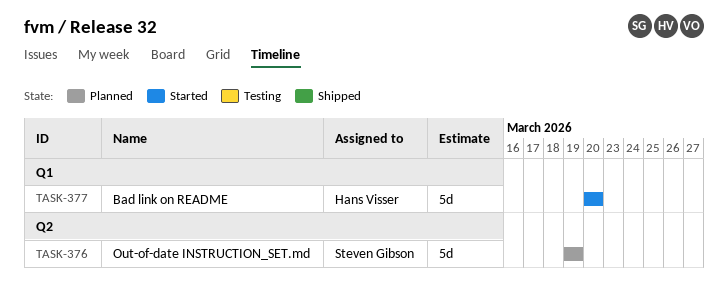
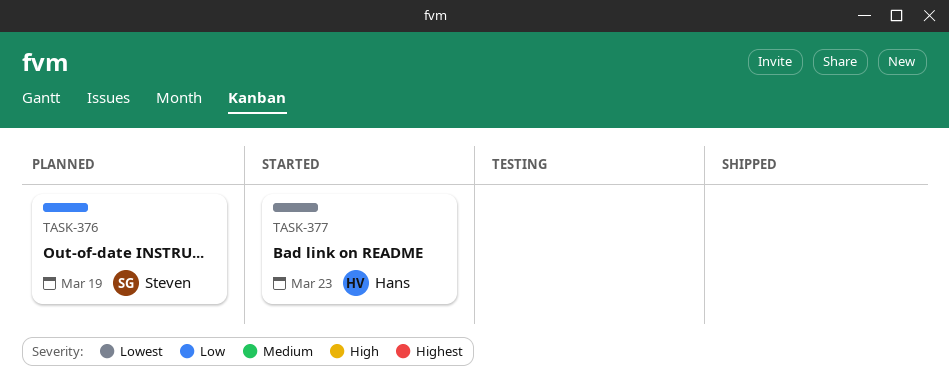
TASK-377, due: Mar 20 -> Mar 23

